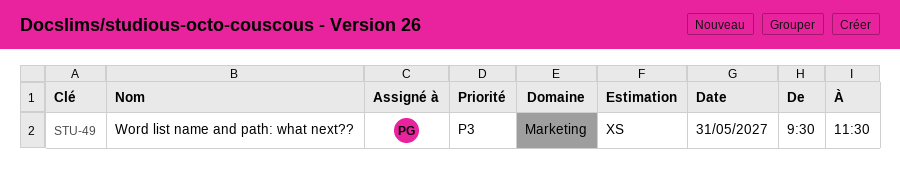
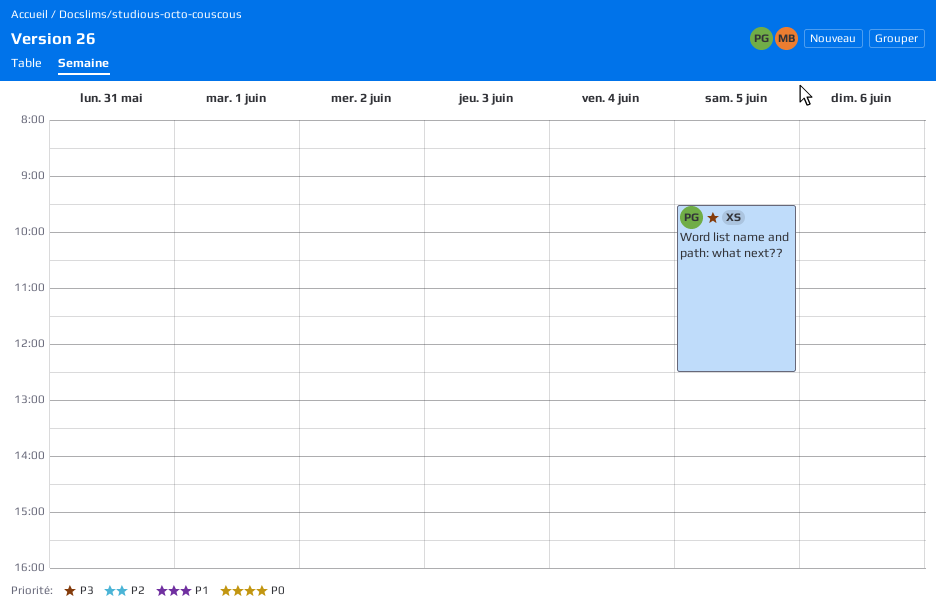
Word list name and path: what next??, day: May 31 -> Jun 5
Word list name and path: what next??, ends: 11:30 -> 12:30

